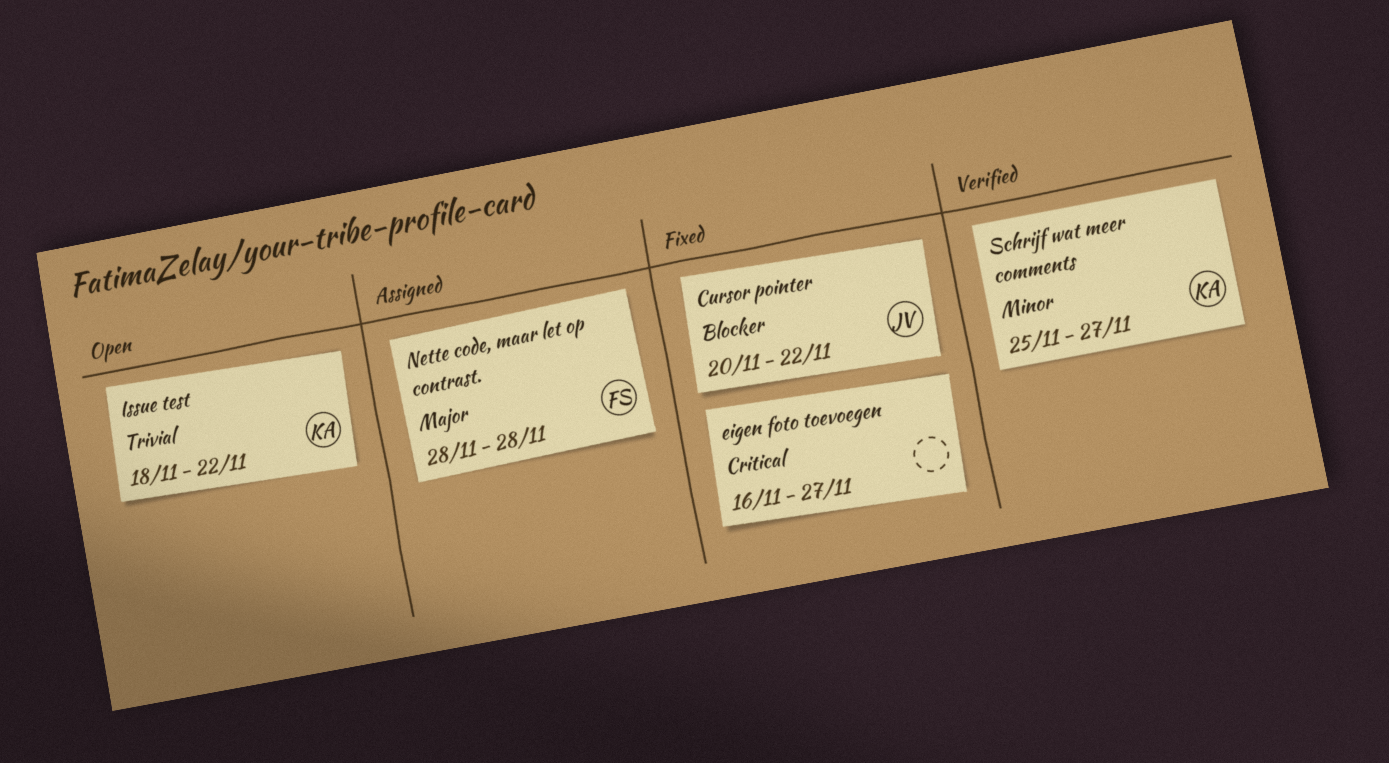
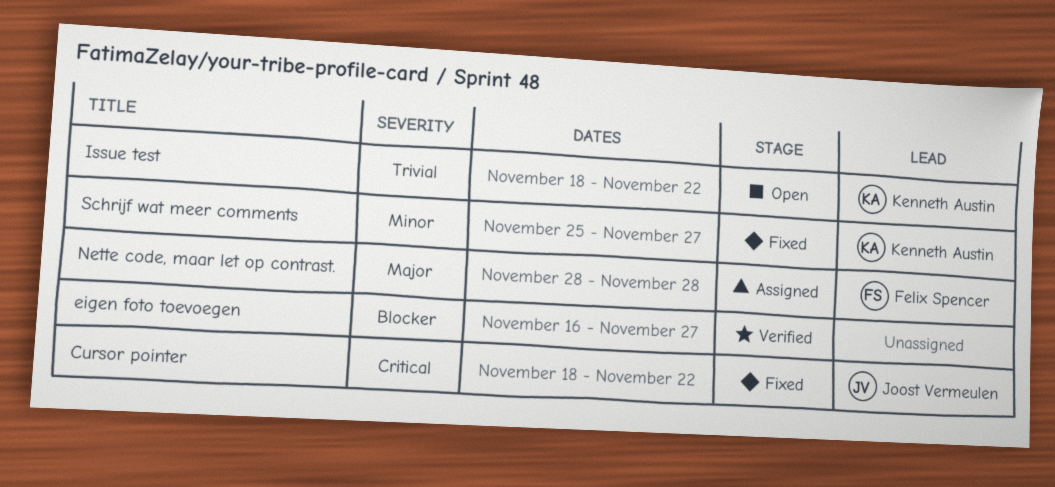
Cursor pointer, priority: Blocker -> Critical
Cursor pointer, start: Nov 20 -> Nov 18
eigen foto toevoegen, status: Fixed -> Verified
eigen foto toevoegen, priority: Critical -> Blocker
Schrijf wat meer comments, status: Verified -> Fixed

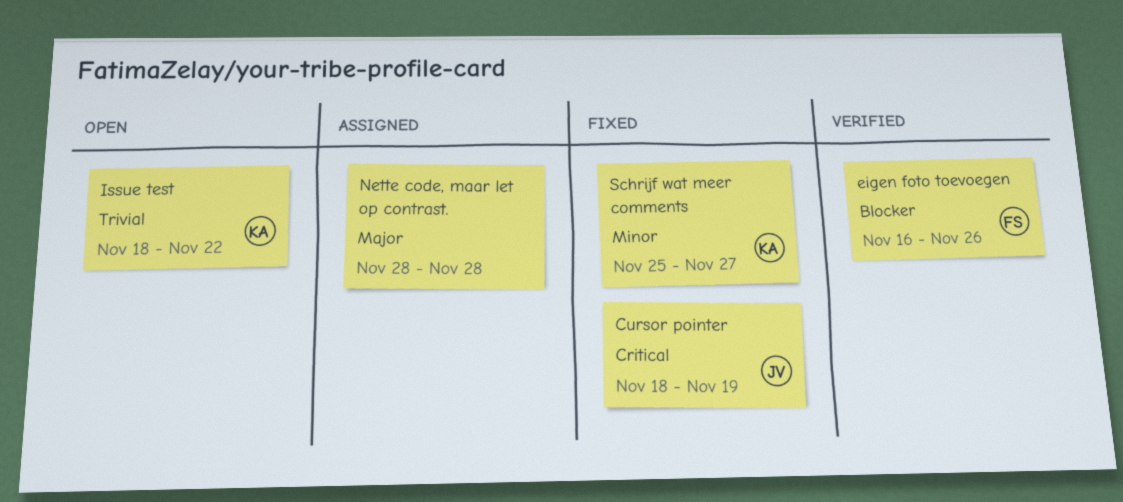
Cursor pointer, due: Nov 22 -> Nov 19
eigen foto toevoegen, owner: none -> Felix Spencer
eigen foto toevoegen, due: Nov 27 -> Nov 26
Nette code, maar let op contrast., owner: Felix Spencer -> none

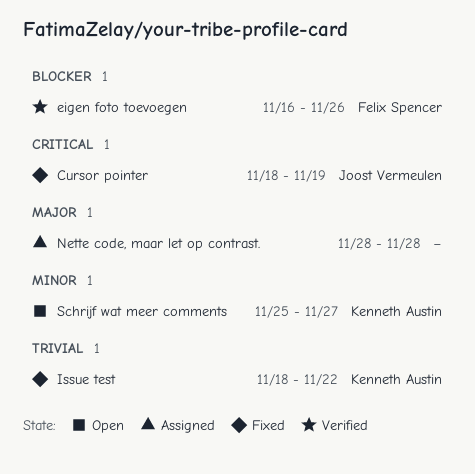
Issue test, status: Open -> Fixed
Schrijf wat meer comments, status: Fixed -> Open

